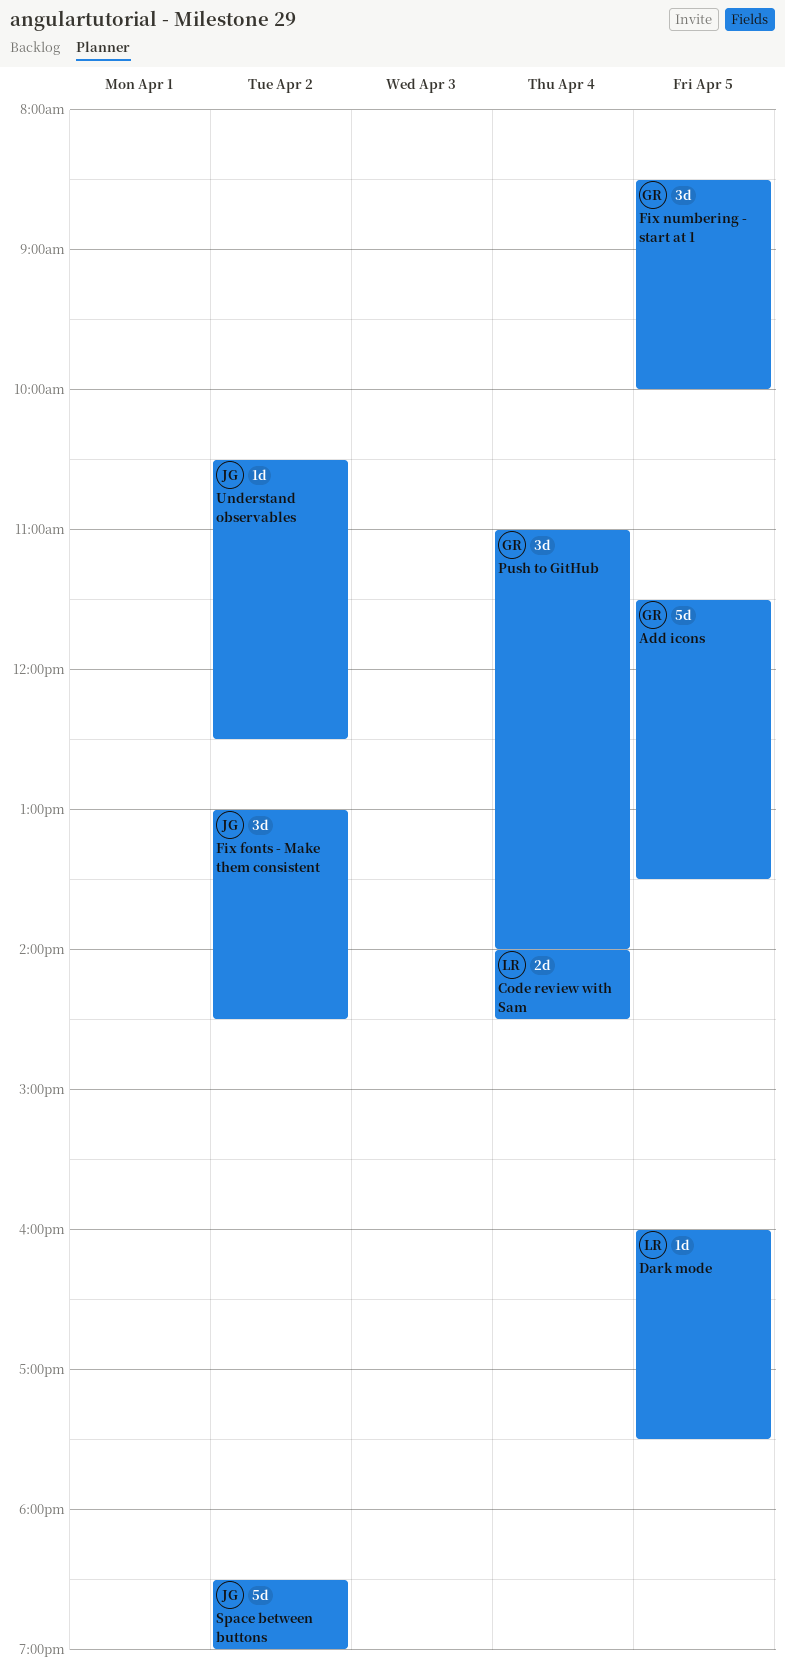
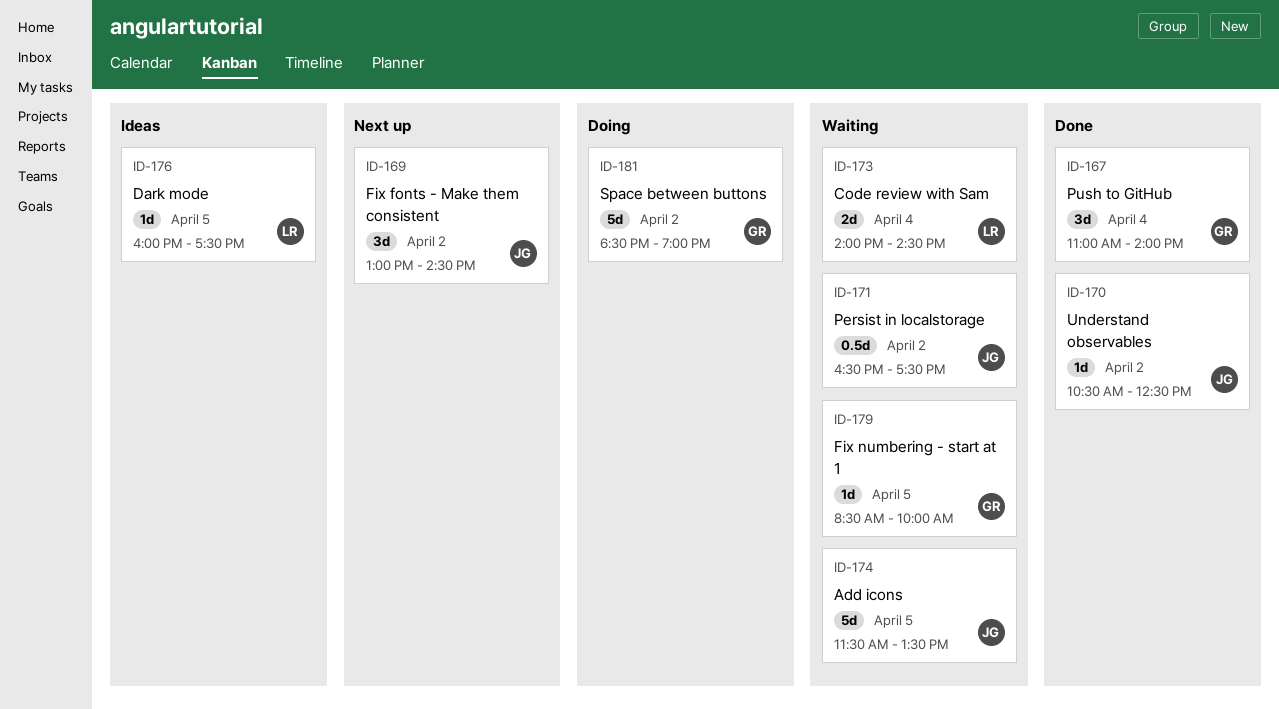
Add icons, owner: GR -> JG
Fix numbering - start at 1, estimate: 3d -> 1d
Persist in localstorage: none -> present
Space between buttons, owner: JG -> GR

